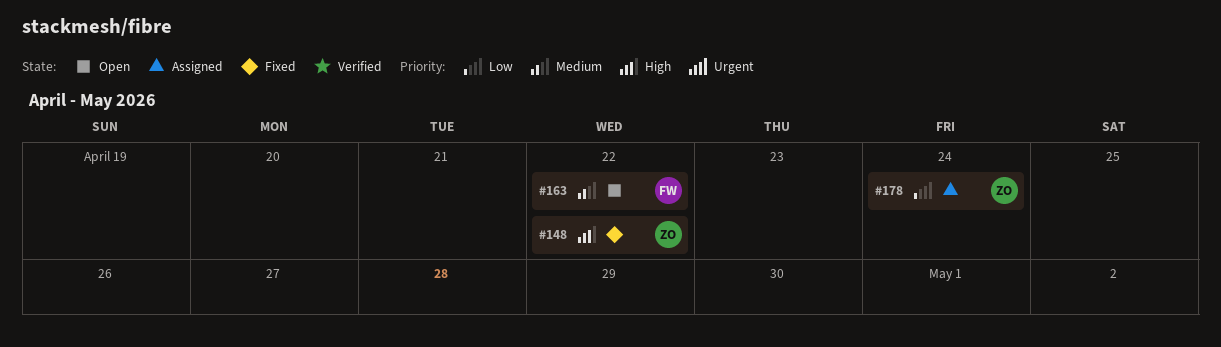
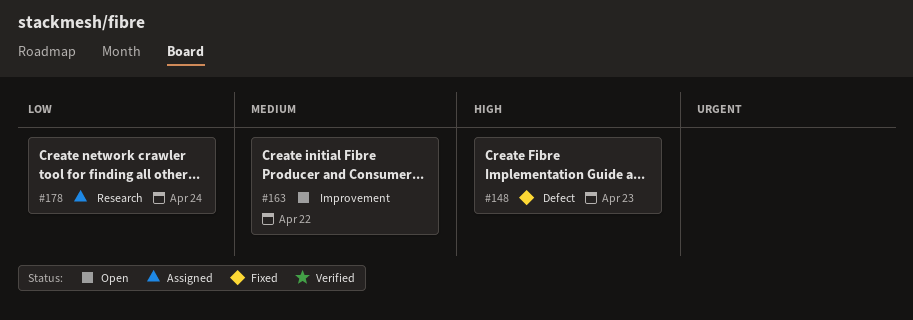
#148, due: Apr 22 -> Apr 23

